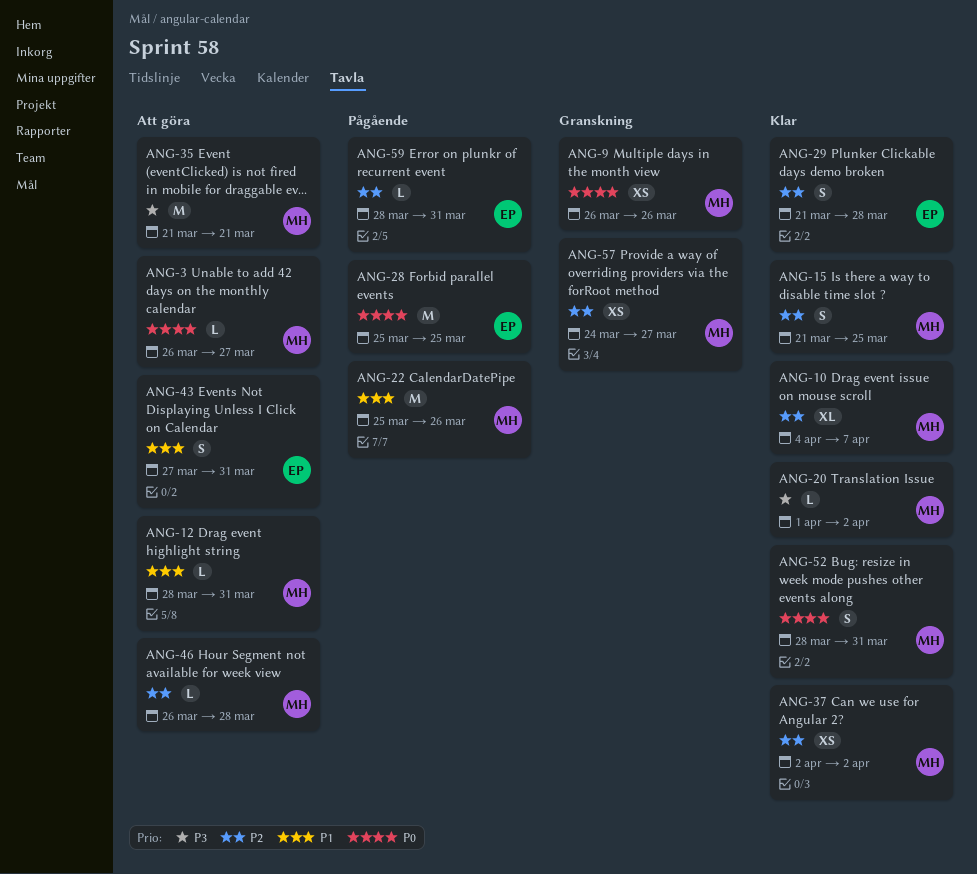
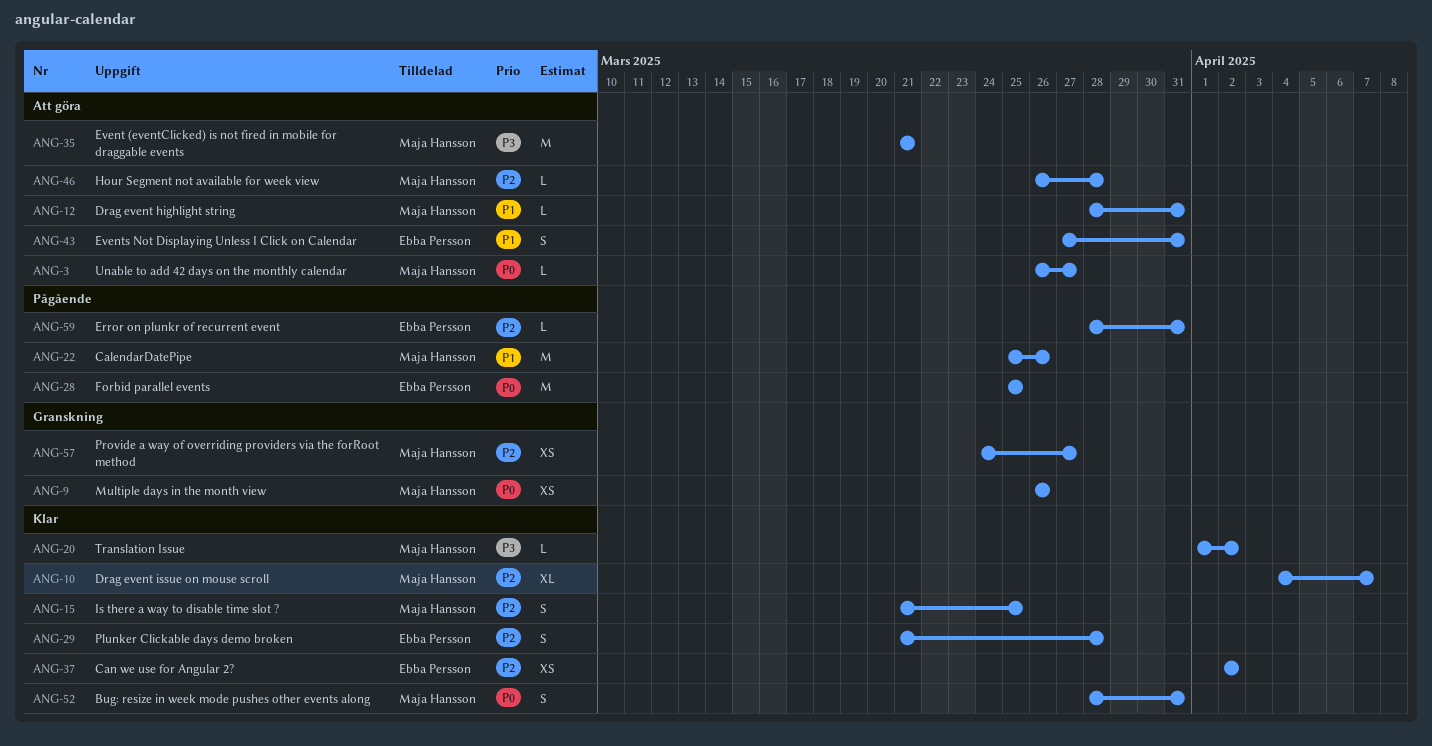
ANG-37, owner: Maja Hansson -> Ebba Persson

